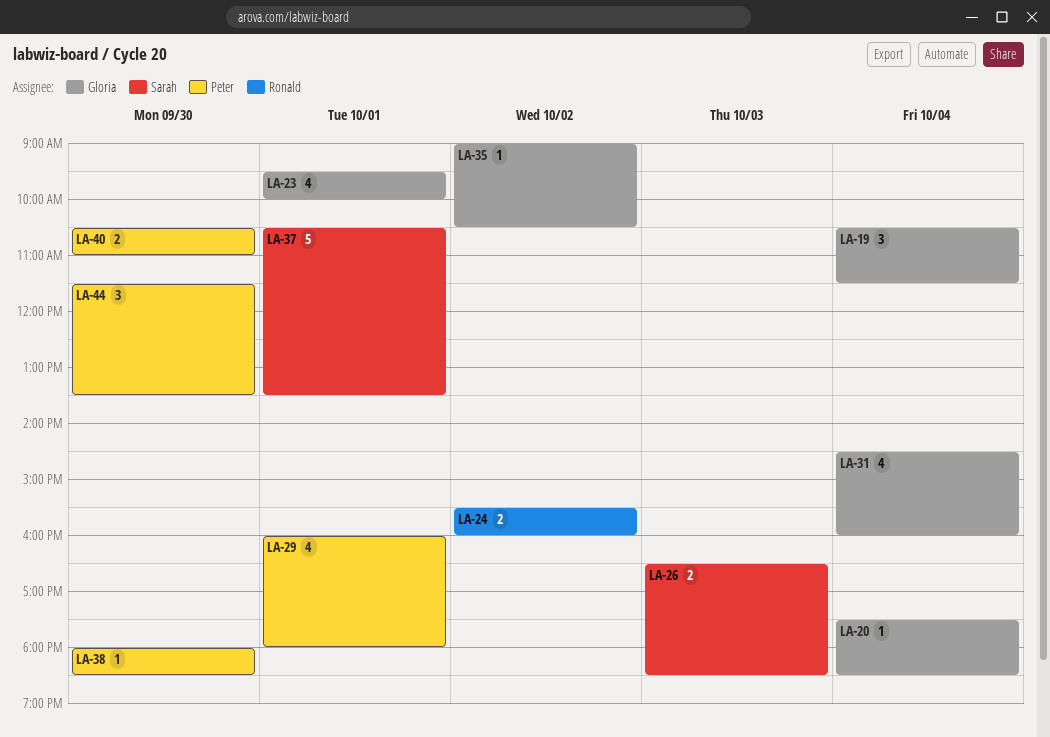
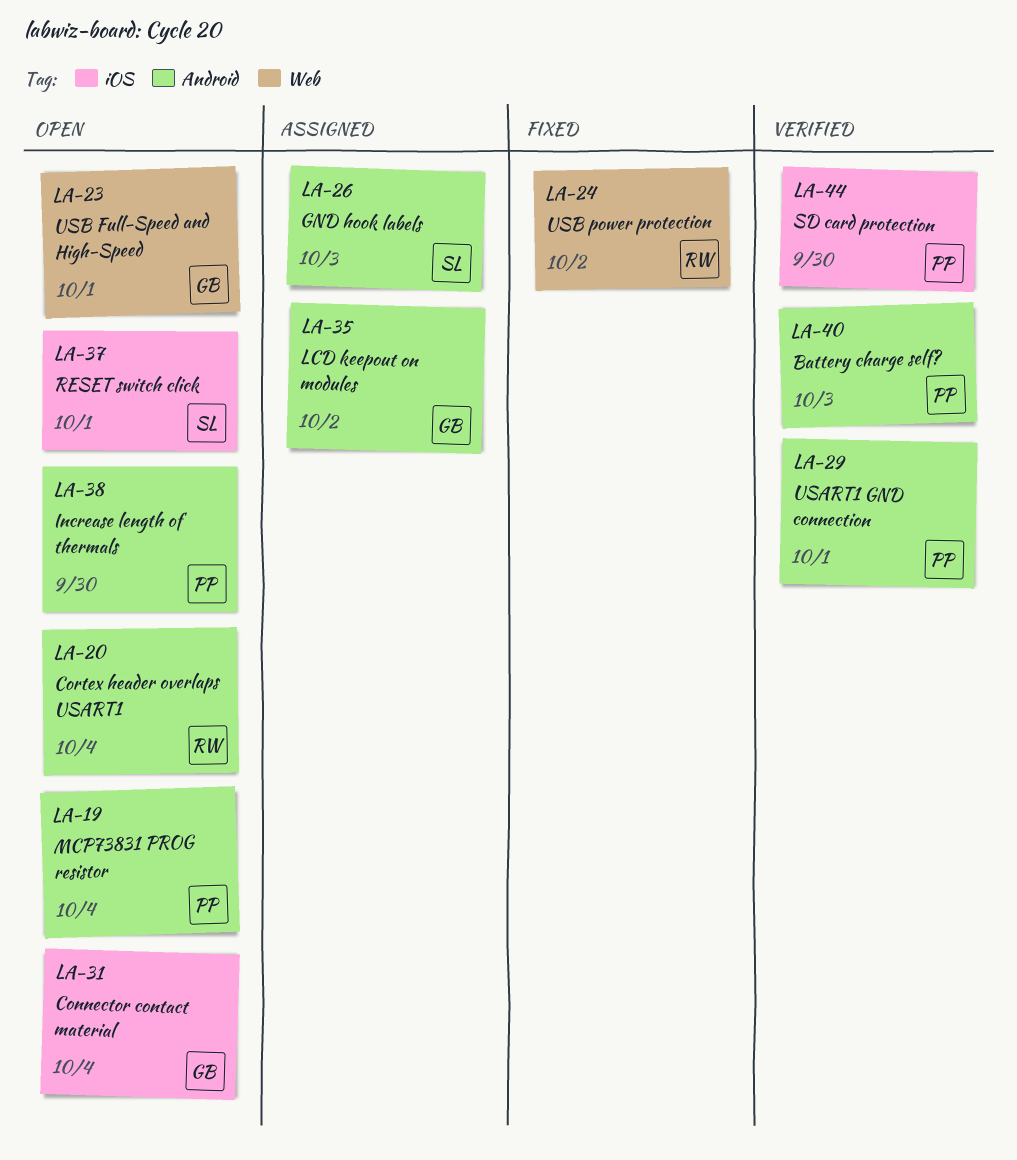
LA-19, owner: Gloria -> Peter
LA-20, owner: Gloria -> Ronald
LA-40, day: Sep 30 -> Oct 3

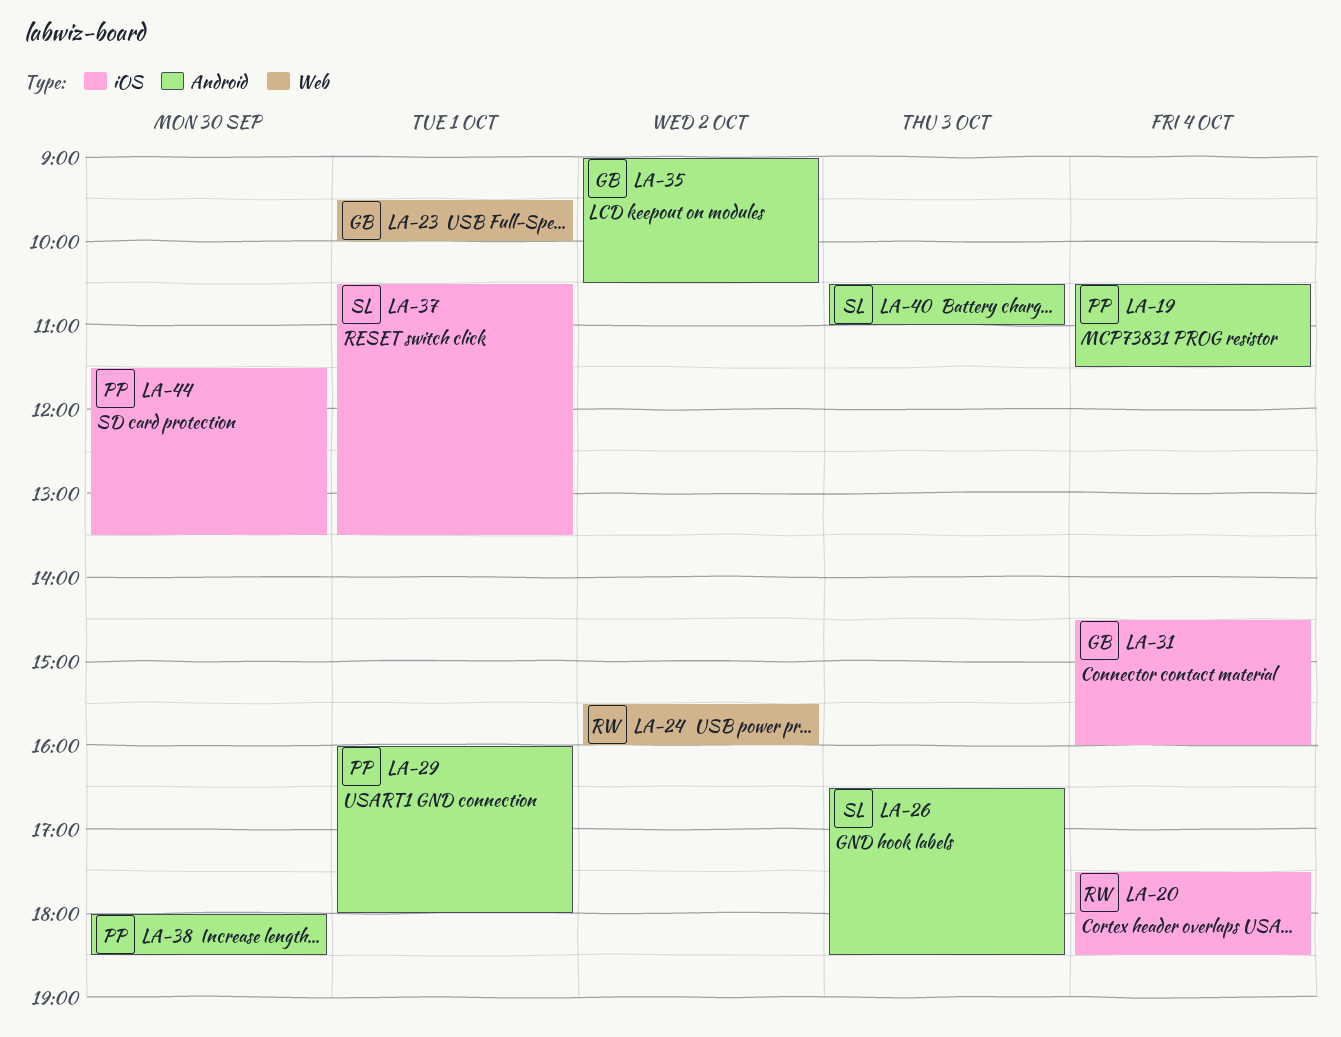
LA-20, label: Android -> iOS
LA-40, owner: PP -> SL

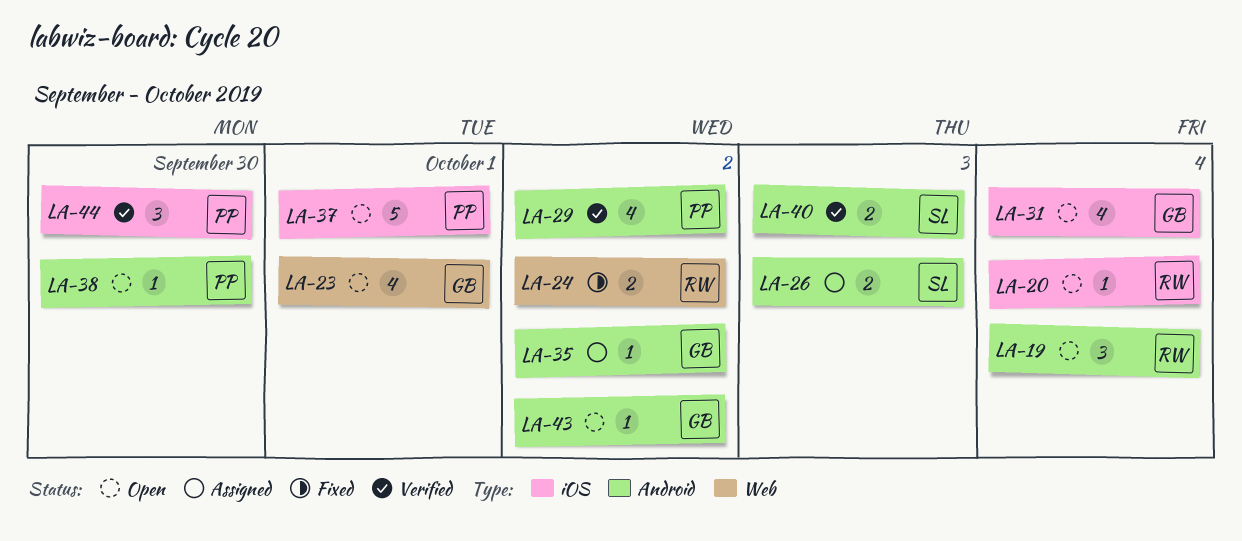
LA-19, owner: PP -> RW
LA-29, day: Oct 1 -> Oct 2
LA-37, owner: SL -> PP
LA-43: none -> present

